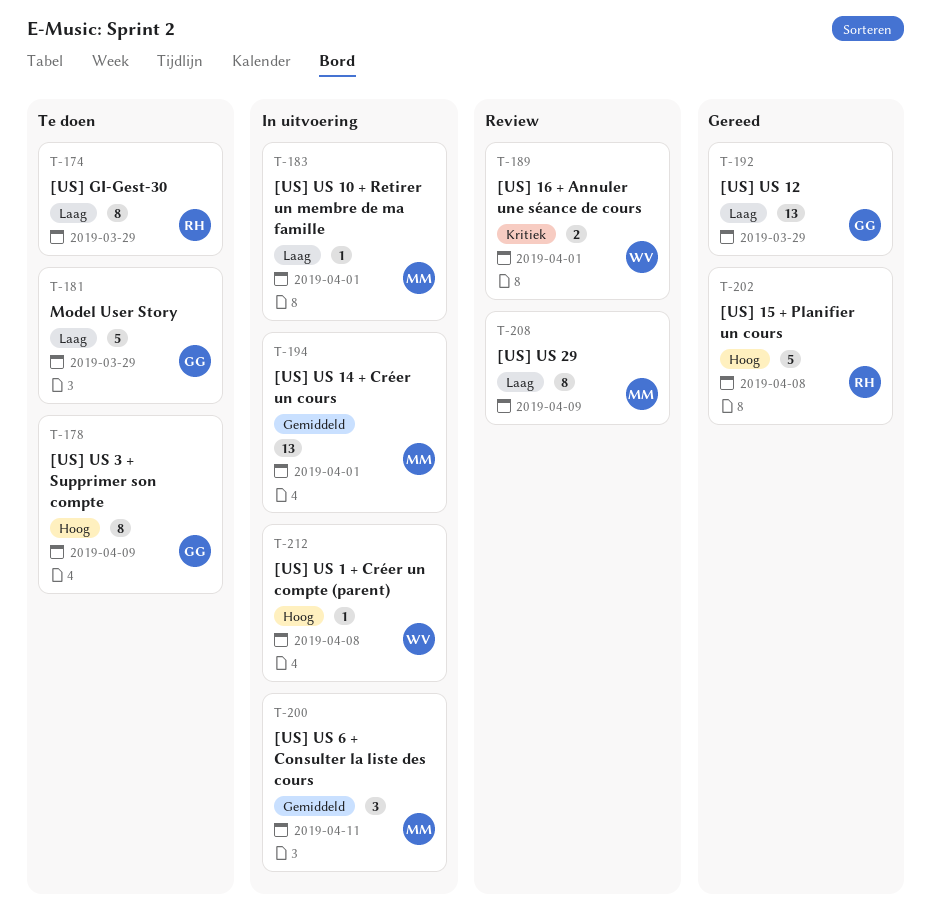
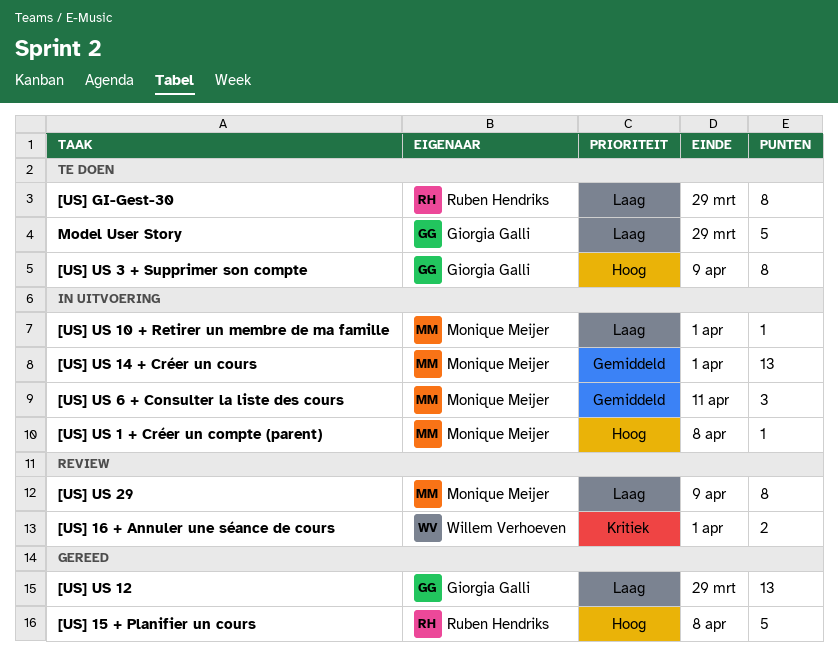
[US] US 1 + Créer un compte (parent), owner: Willem Verhoeven -> Monique Meijer

